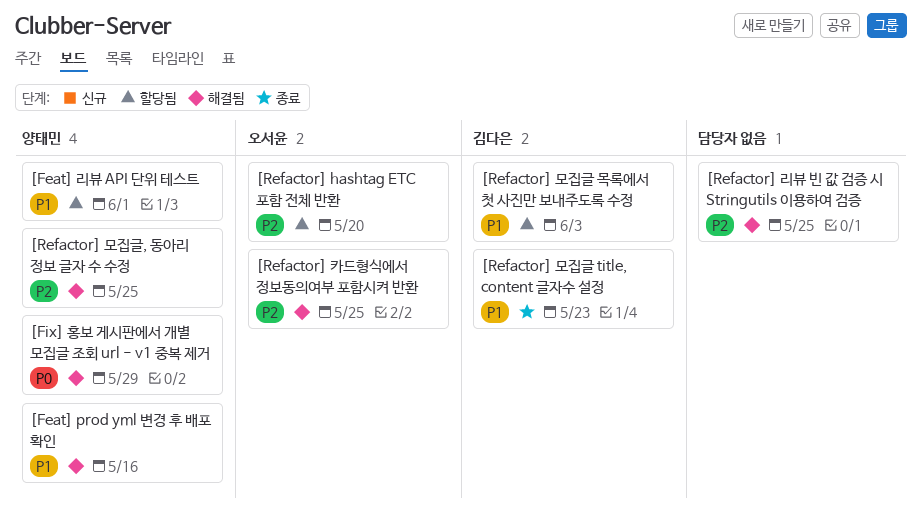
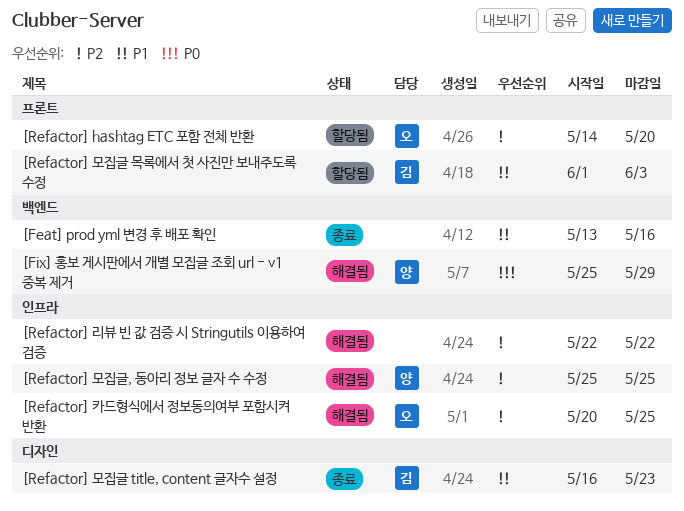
[Feat] prod yml 변경 후 배포 확인, status: 해결됨 -> 종료
[Feat] prod yml 변경 후 배포 확인, owner: 양태민 -> none
[Feat] 리뷰 API 단위 테스트: present -> none
[Refactor] 리뷰 빈 값 검증 시 Stringutils 이용하여 검증, due: May 25 -> May 22

